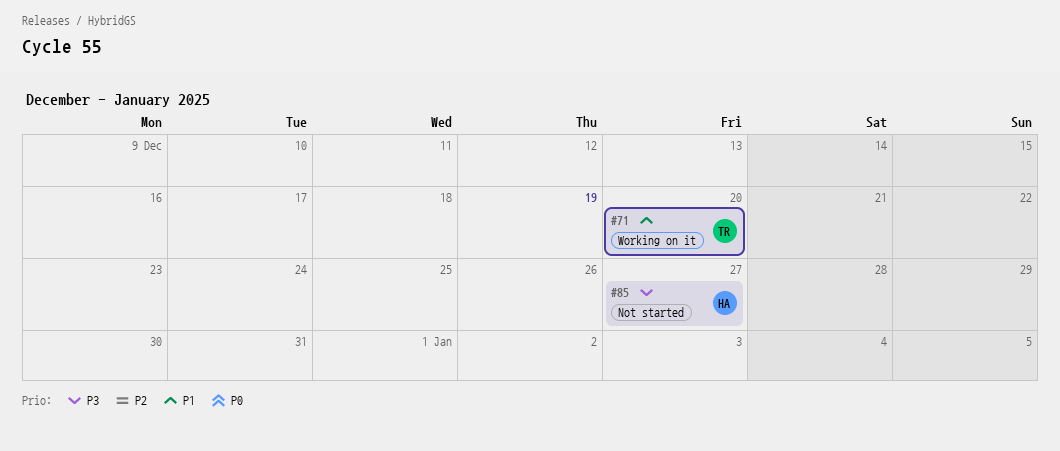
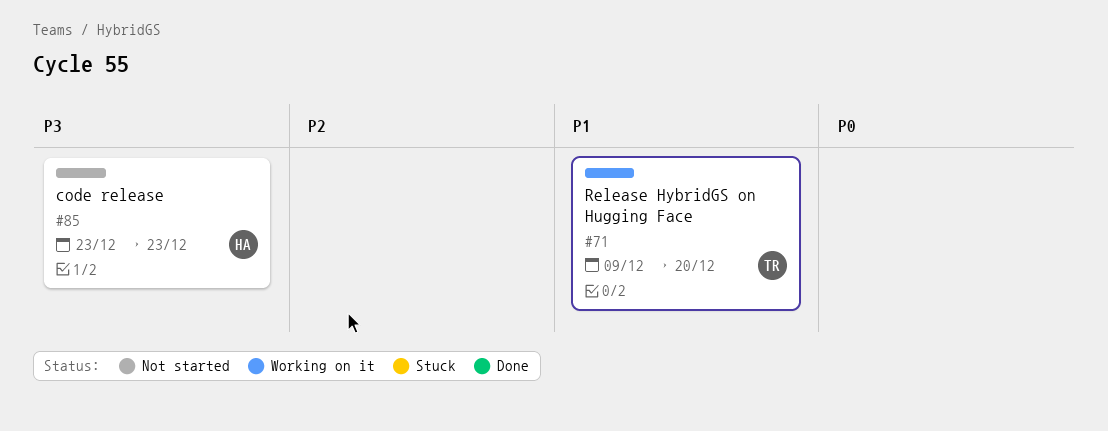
#85, due: Dec 27 -> Dec 23

